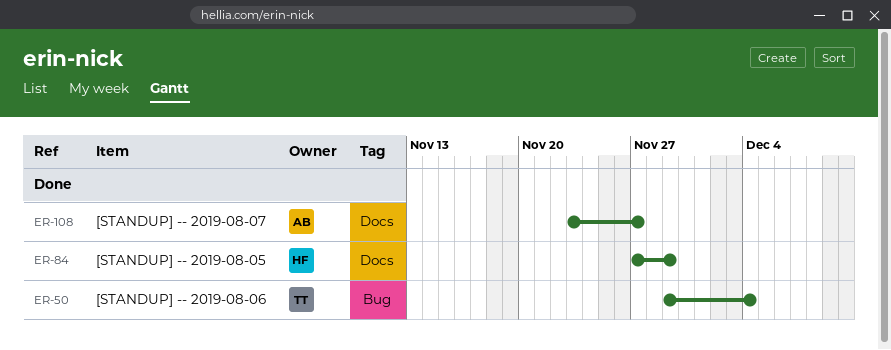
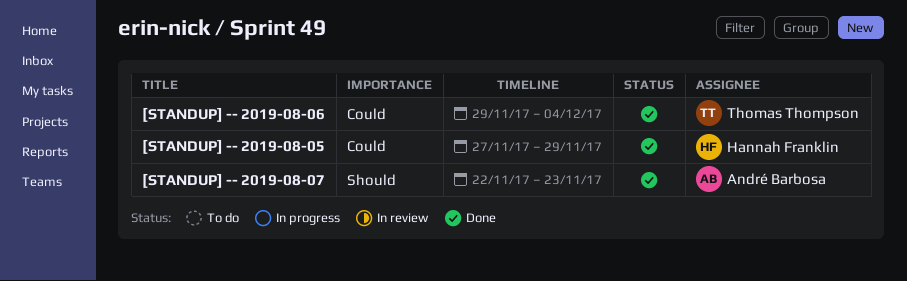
[STANDUP] -- 2019-08-07, start: Nov 23 -> Nov 22
[STANDUP] -- 2019-08-07, due: Nov 27 -> Nov 23

